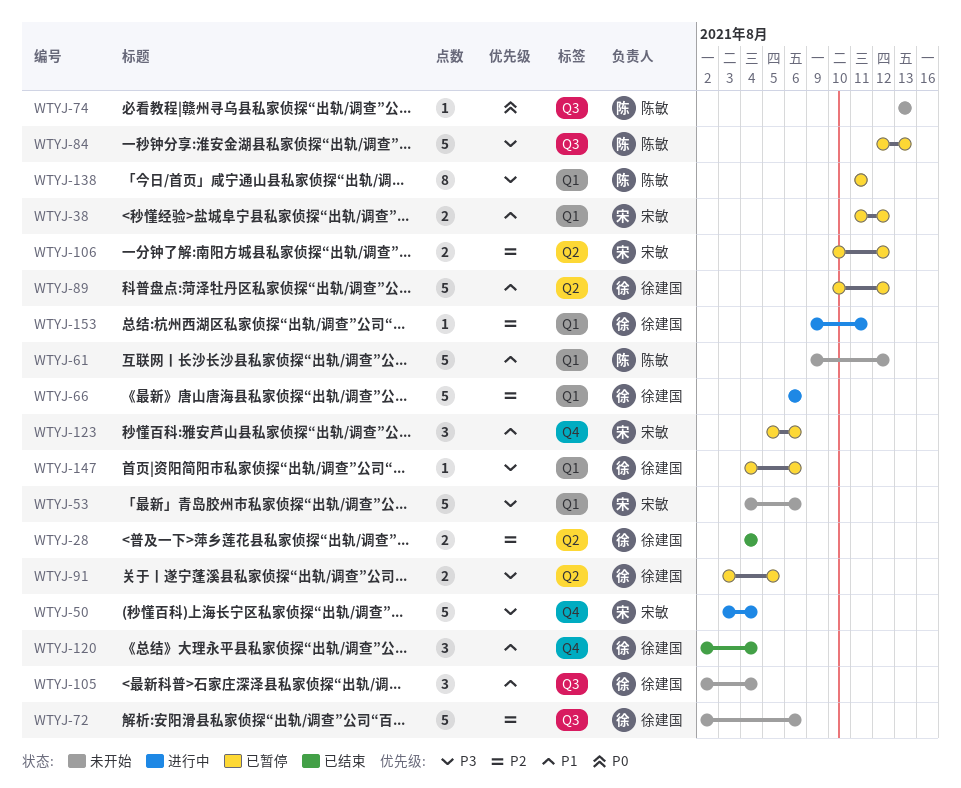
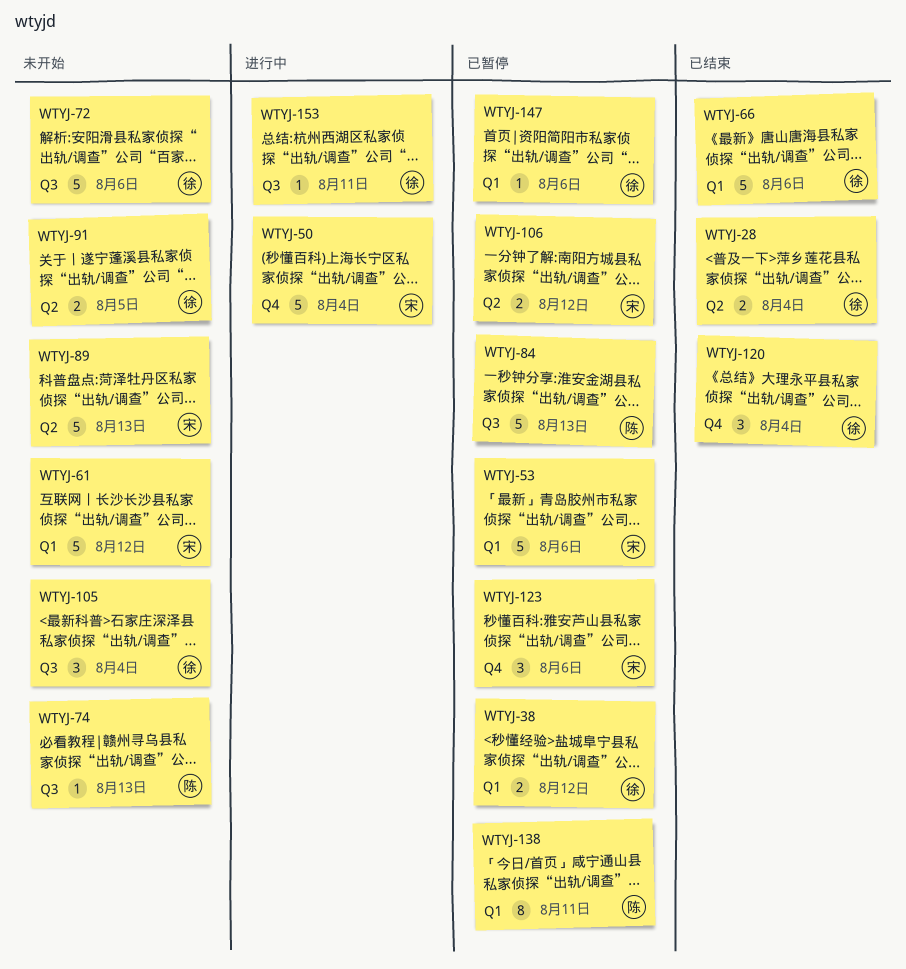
WTYJ-38, owner: 宋敏 -> 徐建国
WTYJ-53, status: 未开始 -> 已暂停
WTYJ-61, owner: 陈敏 -> 宋敏
WTYJ-66, status: 进行中 -> 已结束
WTYJ-89, status: 已暂停 -> 未开始
WTYJ-89, owner: 徐建国 -> 宋敏
WTYJ-89, due: Aug 12 -> Aug 13
WTYJ-91, status: 已暂停 -> 未开始
WTYJ-153, label: Q1 -> Q3

